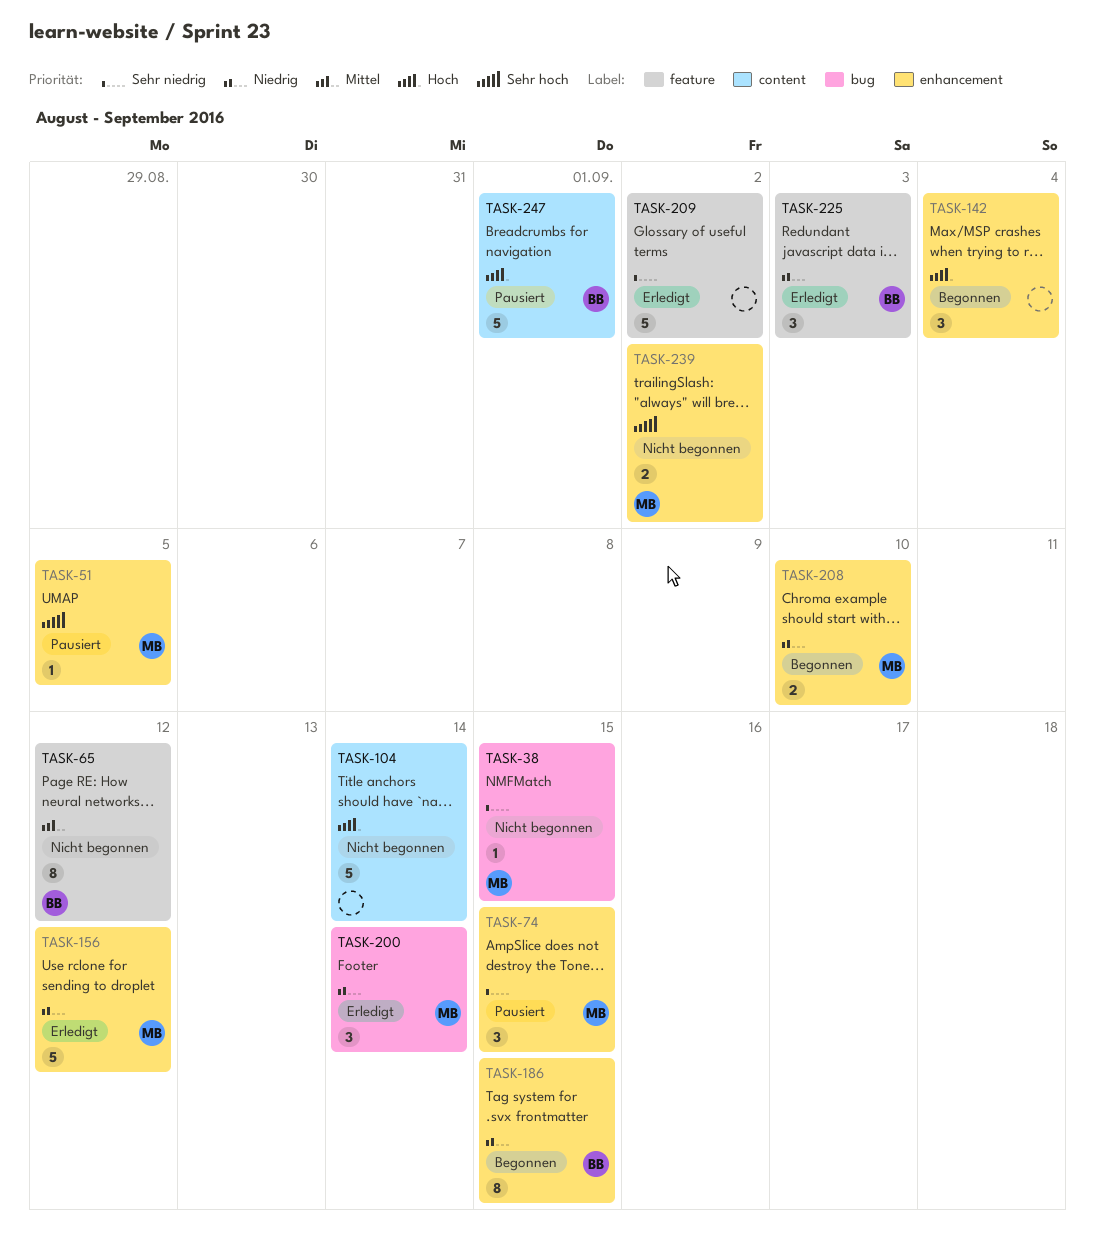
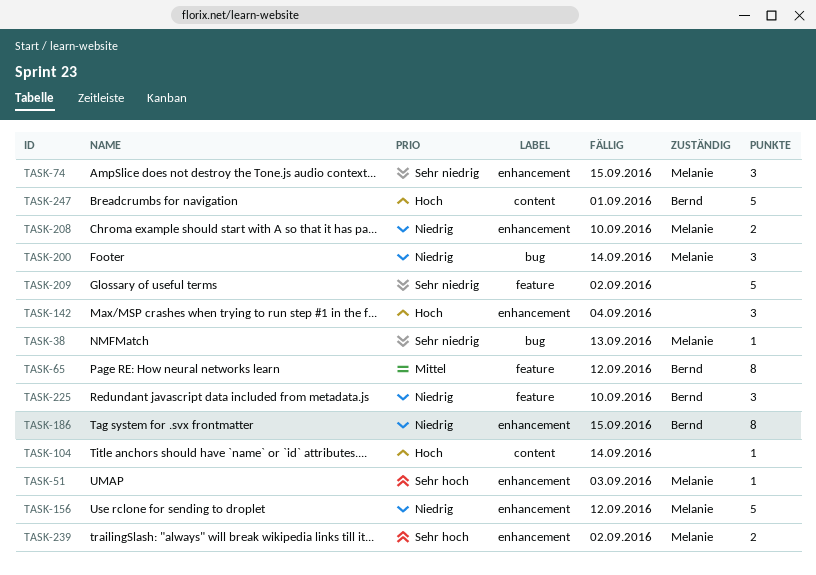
TASK-38, due: Sep 15 -> Sep 13
TASK-51, due: Sep 5 -> Sep 3
TASK-104, estimate: 5 -> 1
TASK-225, due: Sep 3 -> Sep 10

